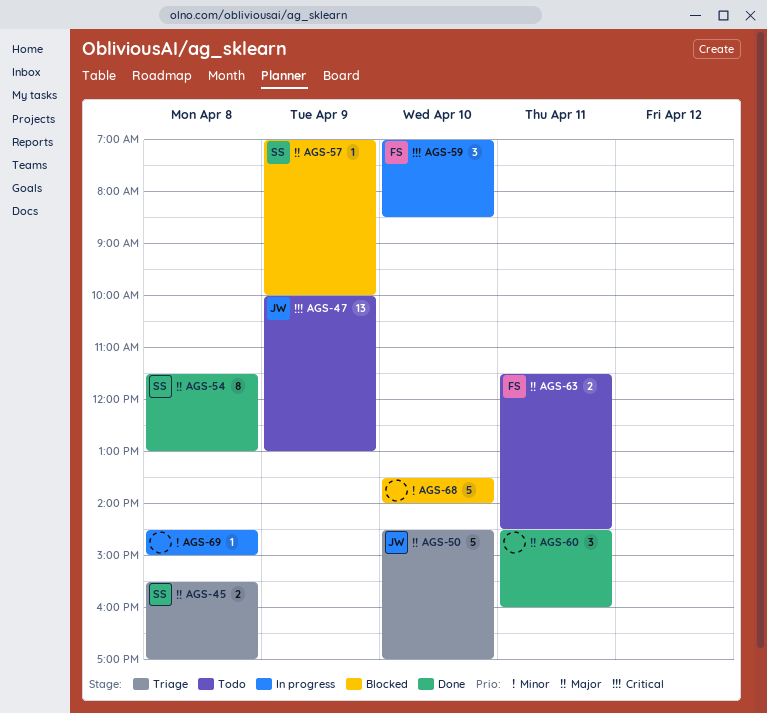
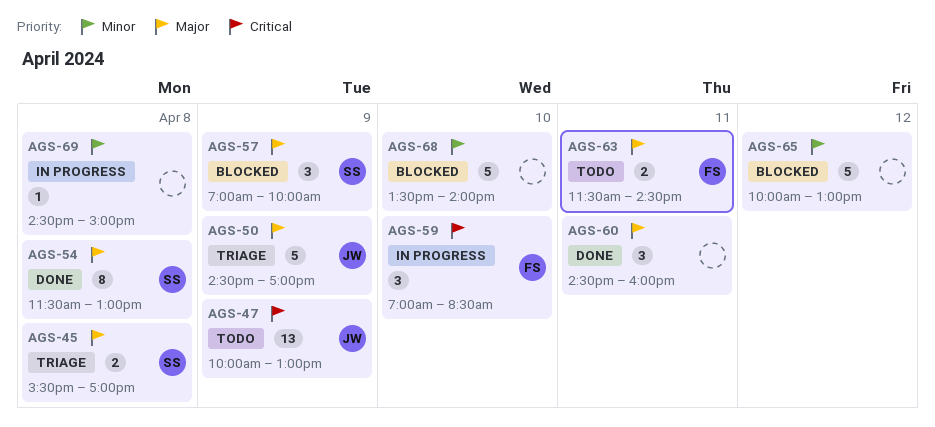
AGS-50, day: Apr 10 -> Apr 9
AGS-57, estimate: 1 -> 3
AGS-65: none -> present

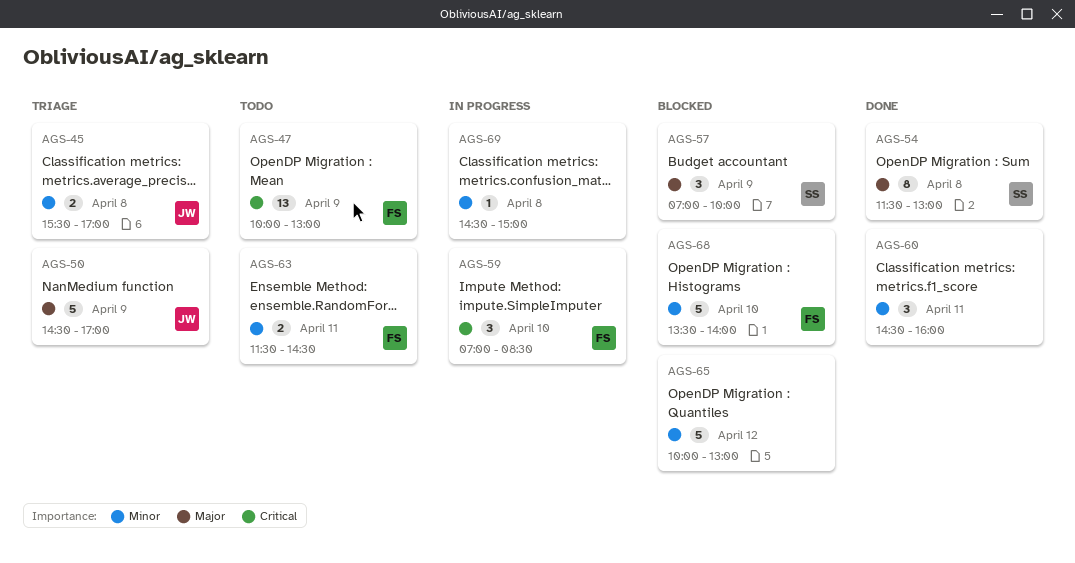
AGS-45, owner: SS -> JW
AGS-45, priority: Major -> Minor
AGS-47, owner: JW -> FS
AGS-60, priority: Major -> Minor
AGS-63, priority: Major -> Minor
AGS-68, owner: none -> FS

